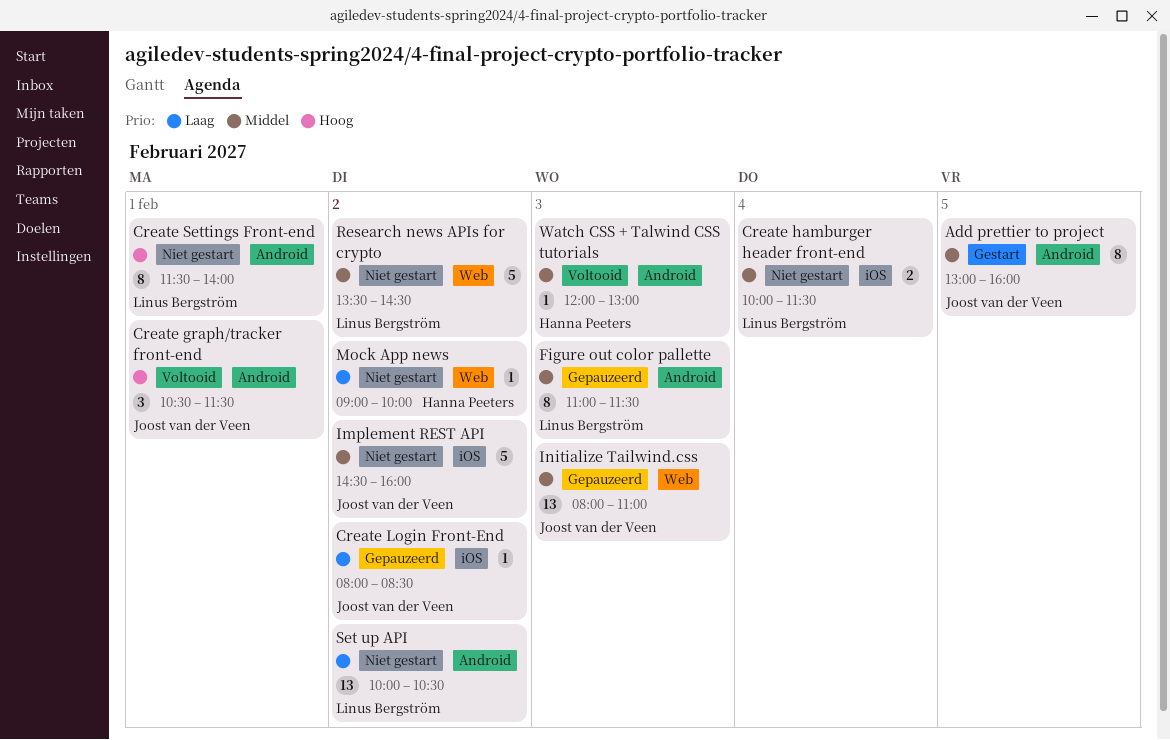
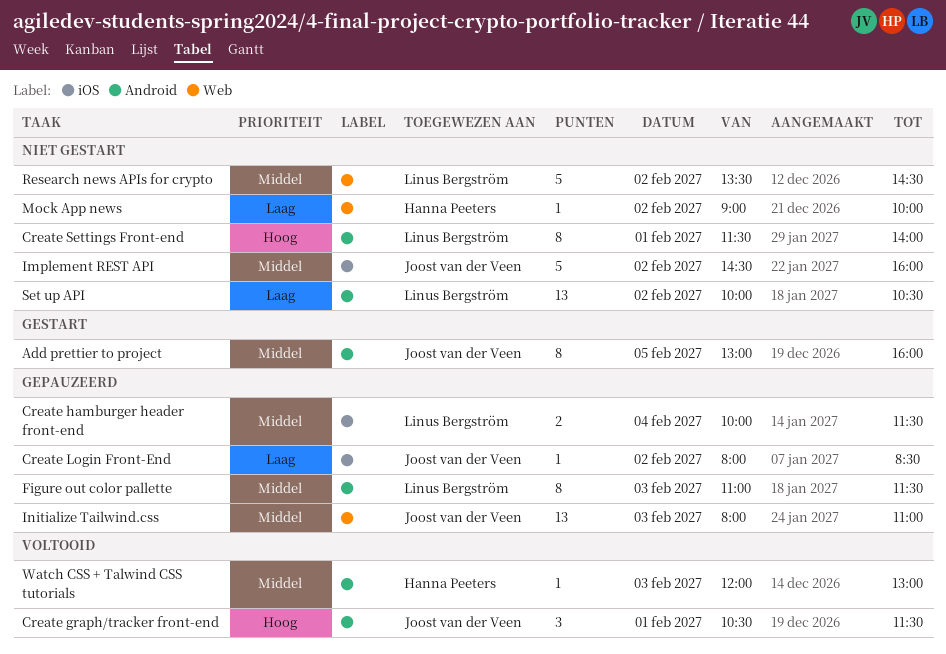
Create hamburger header front-end, status: Niet gestart -> Gepauzeerd

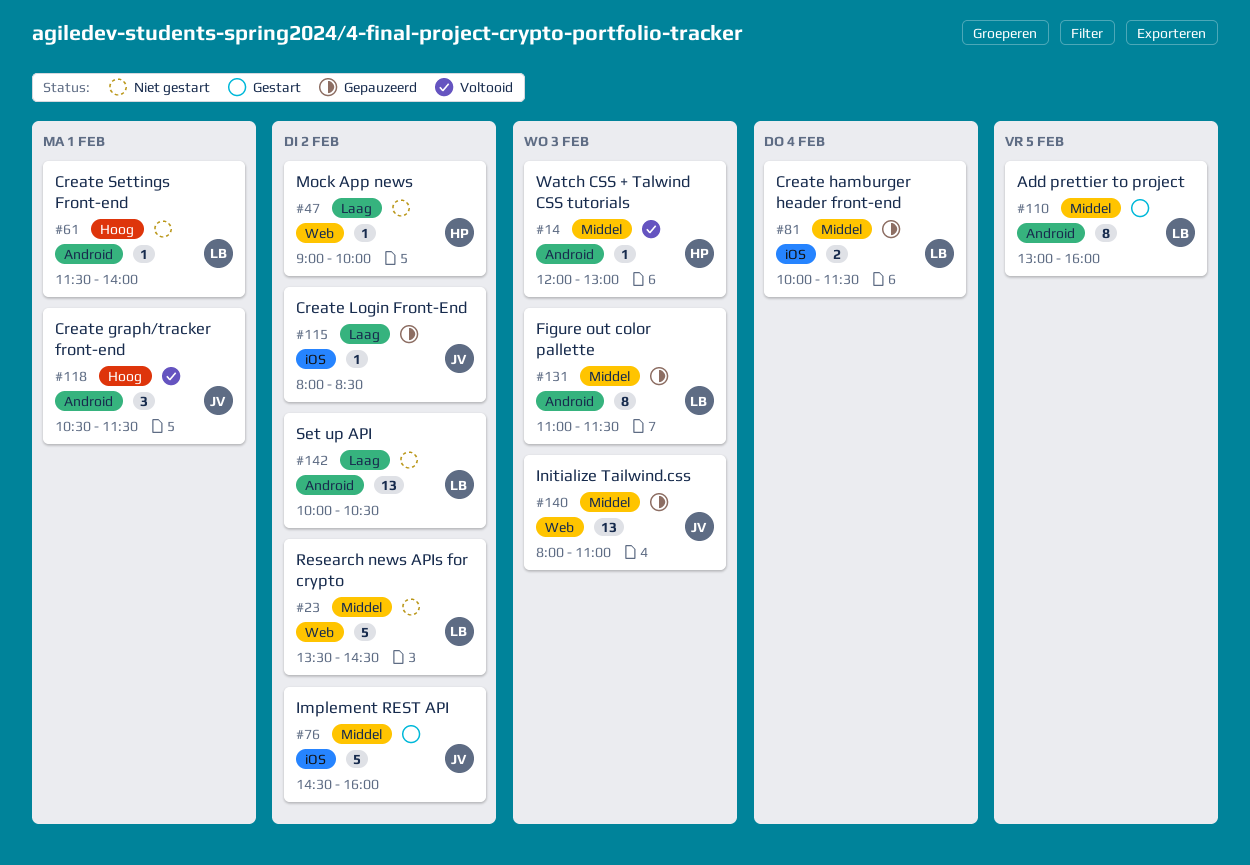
Add prettier to project, owner: Joost van der Veen -> Linus Bergström
Create Settings Front-end, estimate: 8 -> 1
Implement REST API, status: Niet gestart -> Gestart

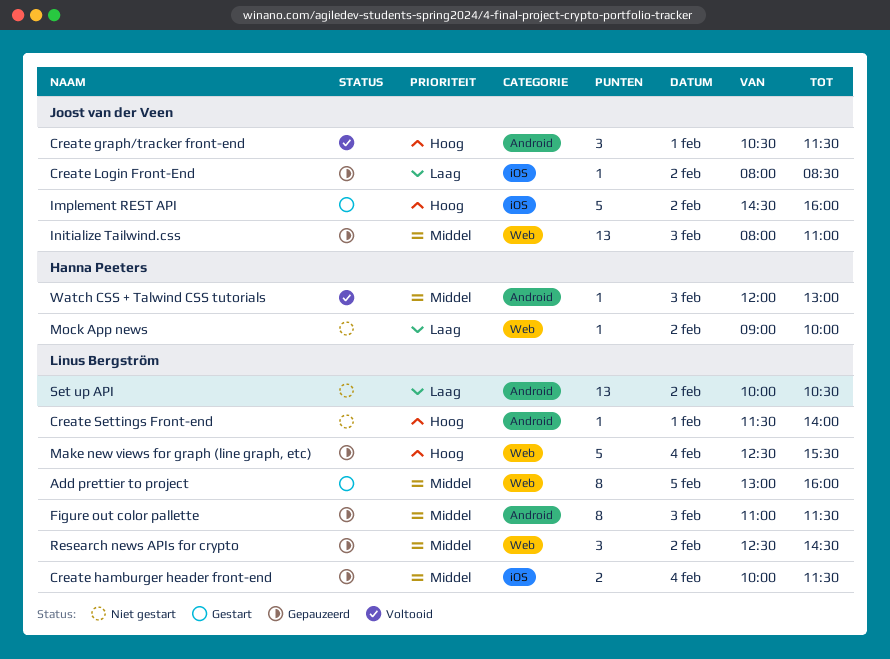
Add prettier to project, label: Android -> Web
Implement REST API, priority: Middel -> Hoog
Make new views for graph (line graph, etc): none -> present
Research news APIs for crypto, status: Niet gestart -> Gepauzeerd
Research news APIs for crypto, estimate: 5 -> 3
Research news APIs for crypto, begins: 13:30 -> 12:30

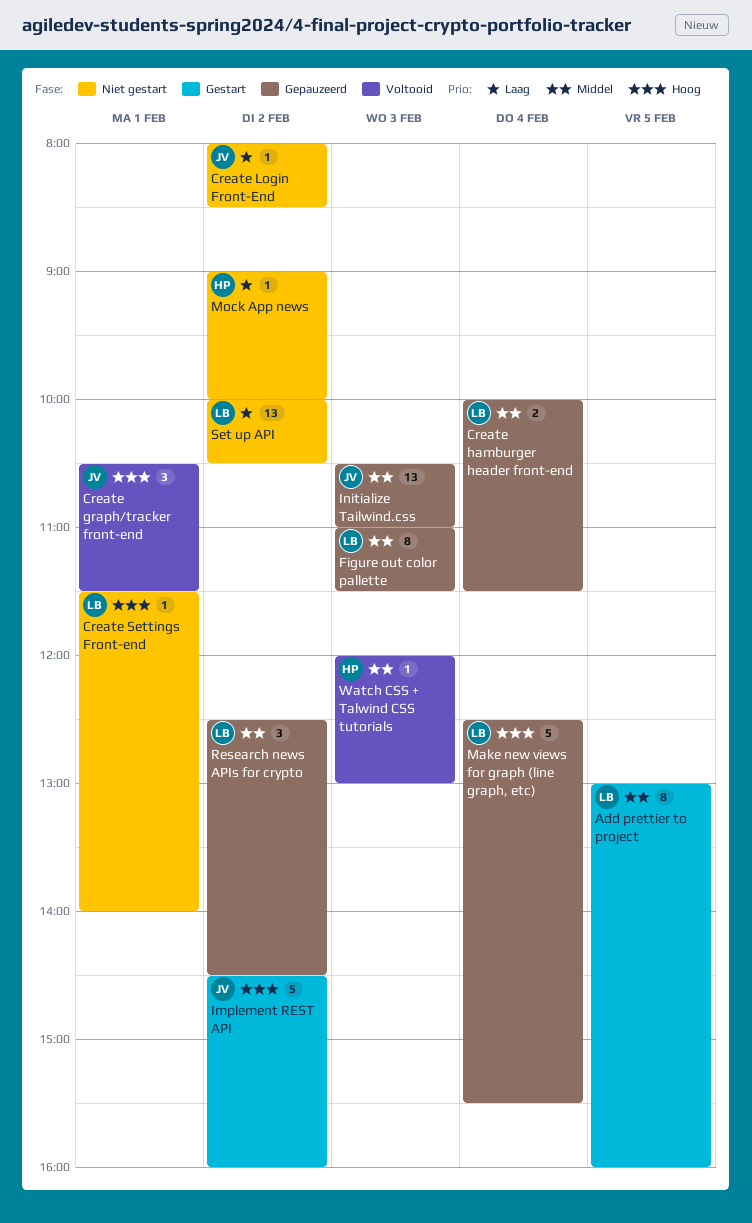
Create Login Front-End, status: Gepauzeerd -> Niet gestart
Initialize Tailwind.css, begins: 08:00 -> 10:30

